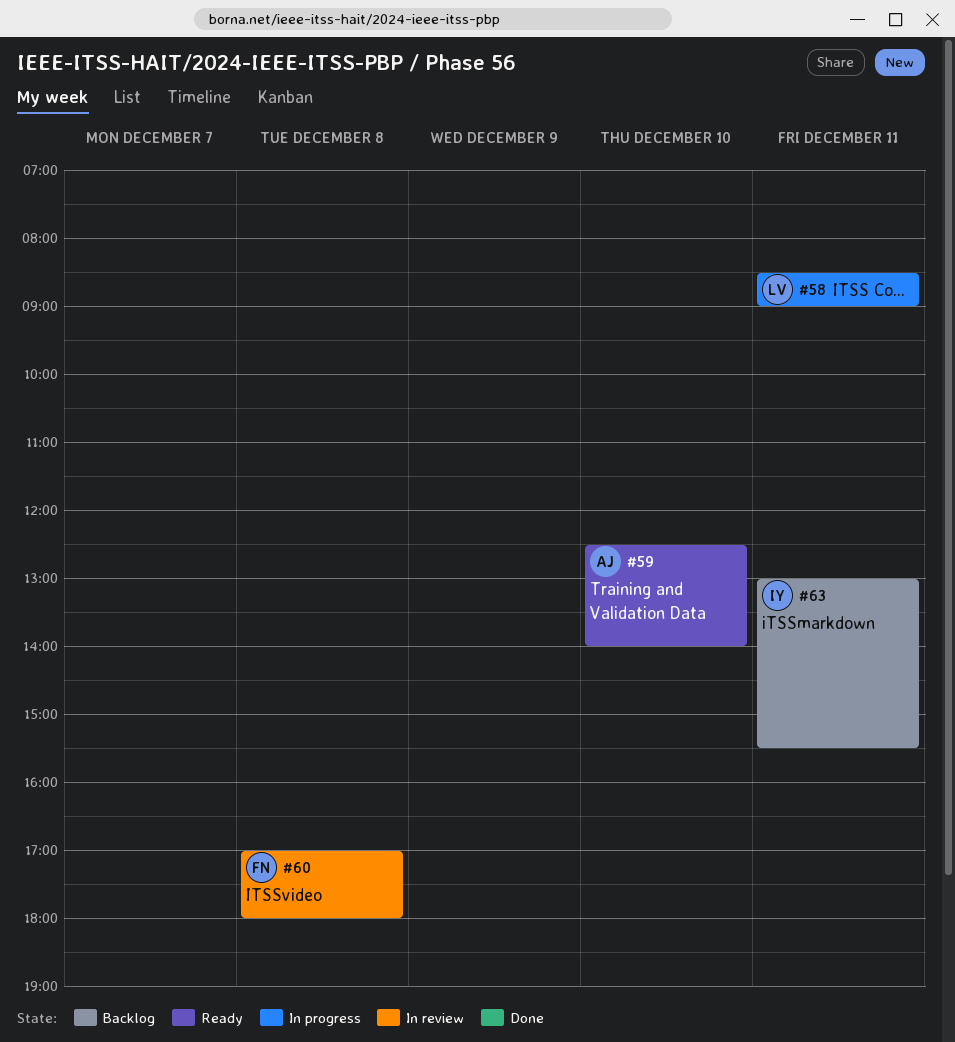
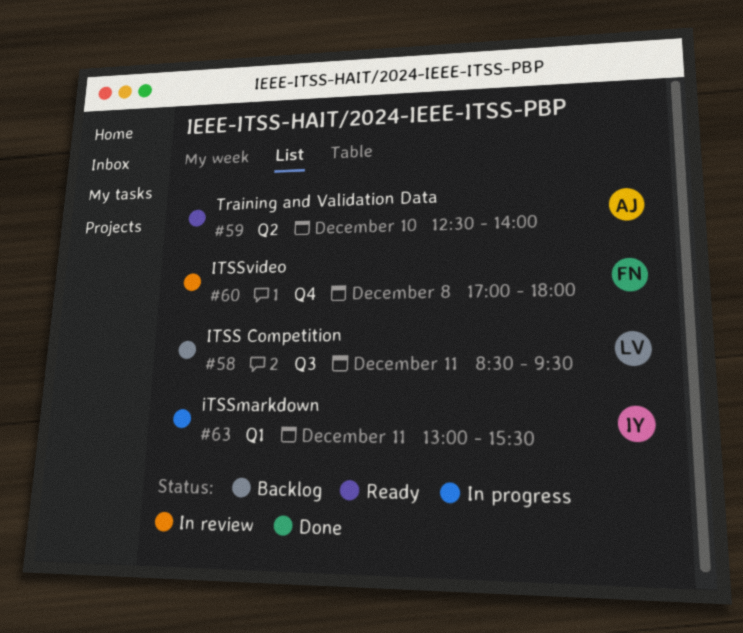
#58, status: In progress -> Backlog
#58, ends: 09:00 -> 09:30
#63, status: Backlog -> In progress

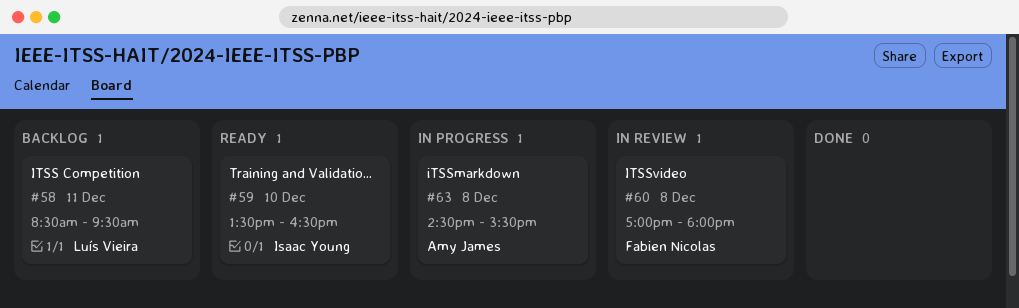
#59, owner: Amy James -> Isaac Young
#59, begins: 12:30 -> 13:30
#59, ends: 14:00 -> 16:30
#63, owner: Isaac Young -> Amy James
#63, day: Dec 11 -> Dec 8
#63, begins: 13:00 -> 14:30

